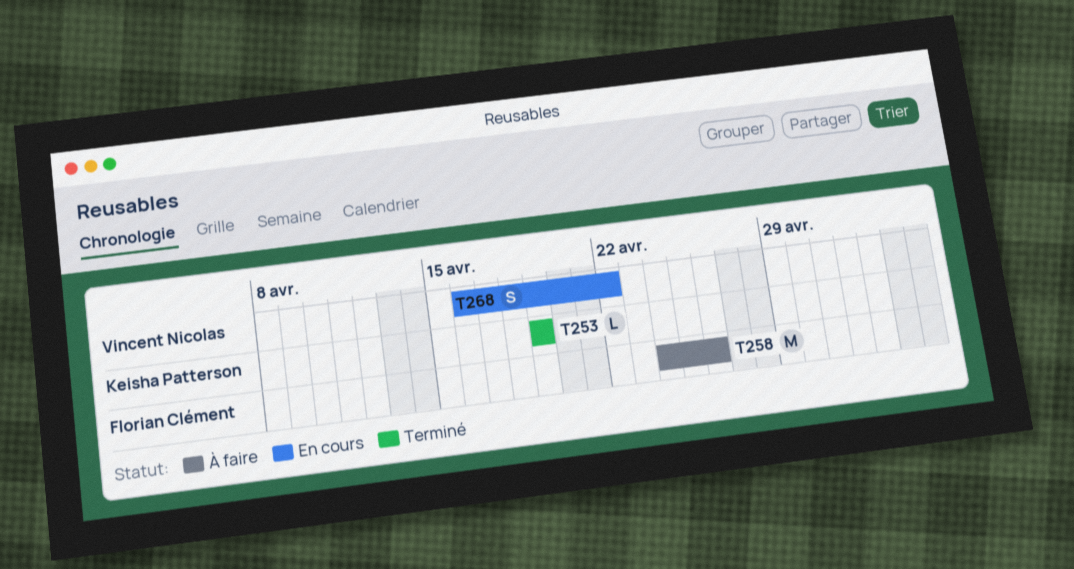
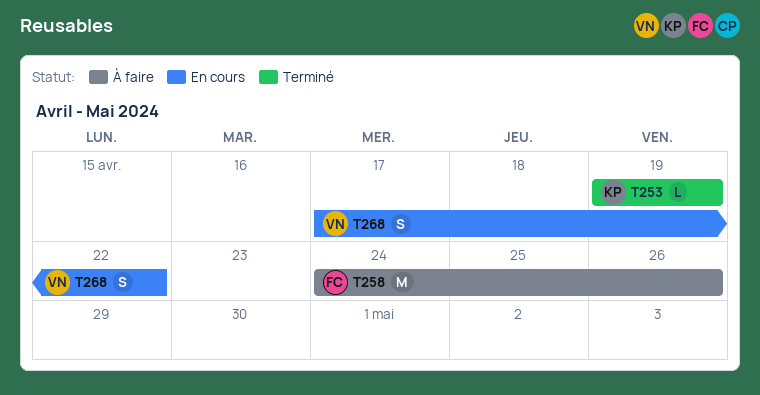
T268, start: Apr 16 -> Apr 17

